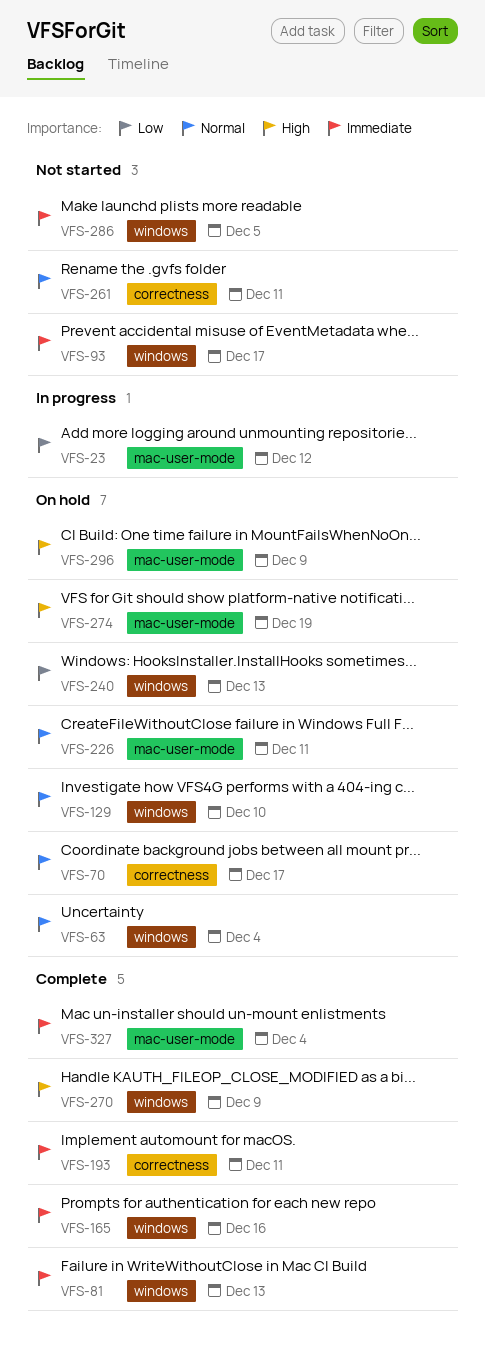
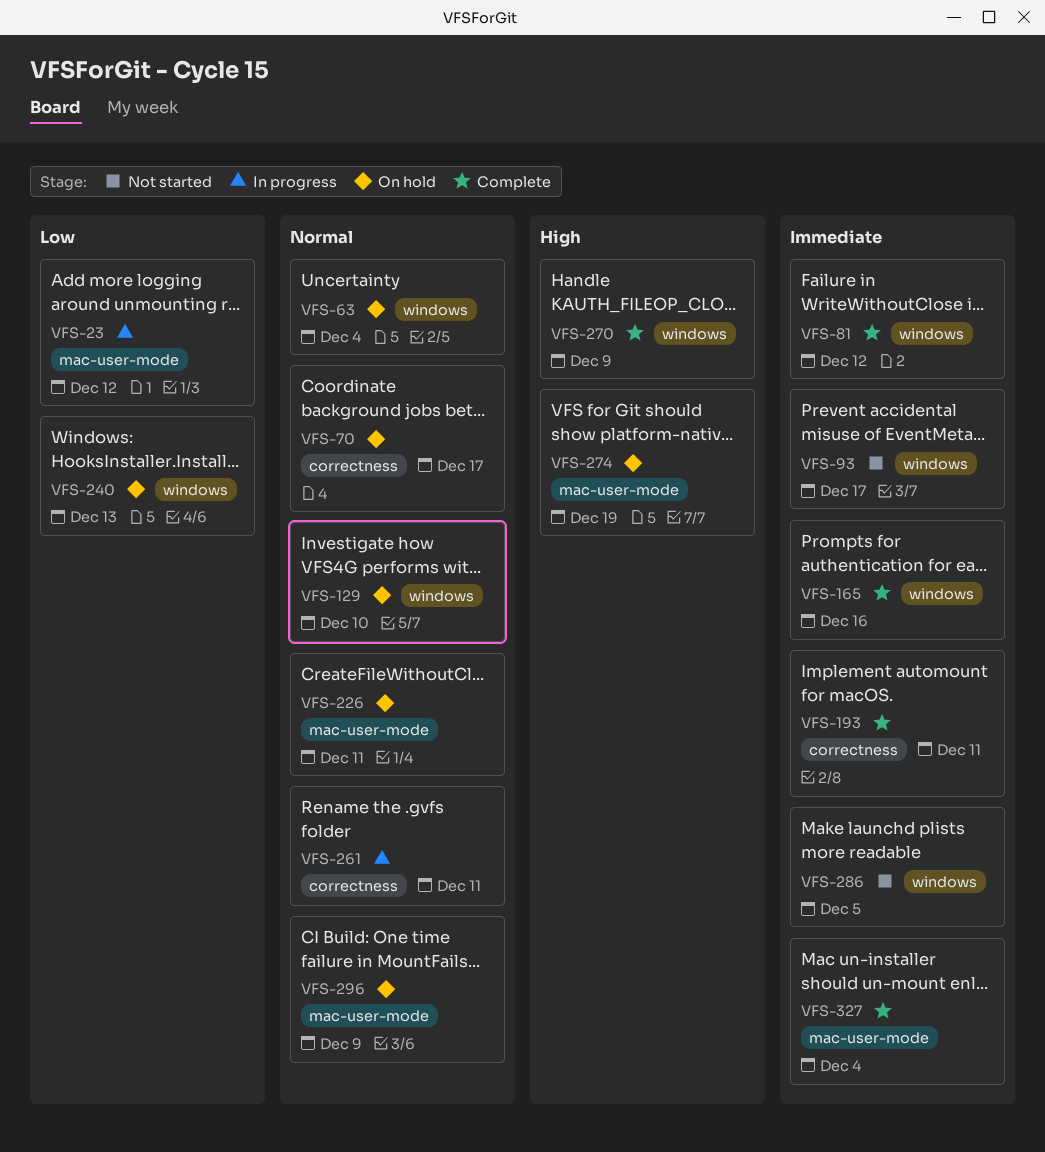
VFS-81, due: Dec 13 -> Dec 12
VFS-261, status: Not started -> In progress
VFS-296, priority: High -> Normal

